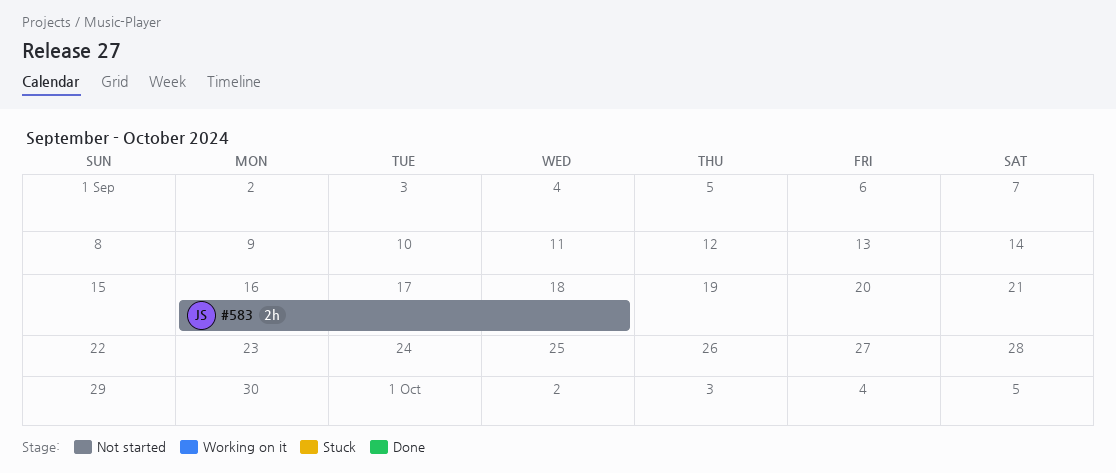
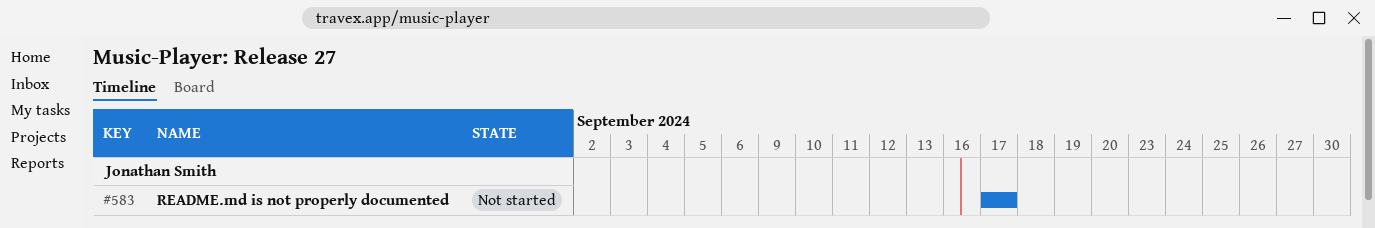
#583, start: Sep 16 -> Sep 17
#583, due: Sep 18 -> Sep 17

